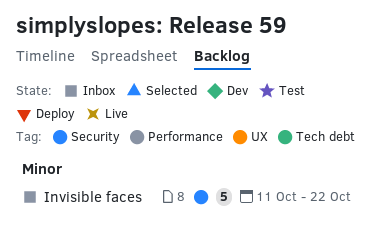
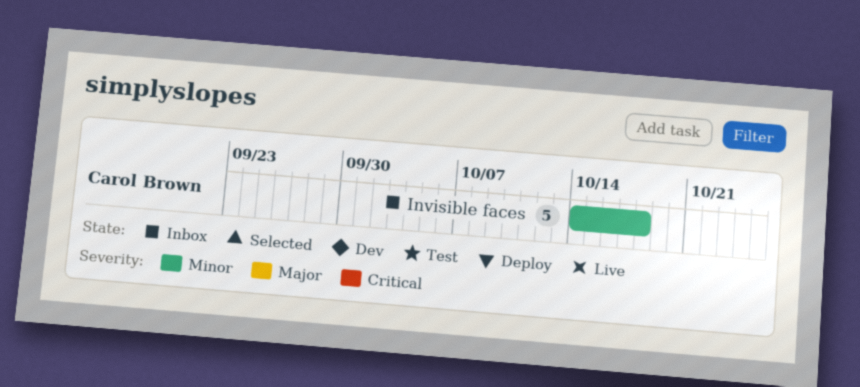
Invisible faces, start: Oct 11 -> Oct 14
Invisible faces, due: Oct 22 -> Oct 18

